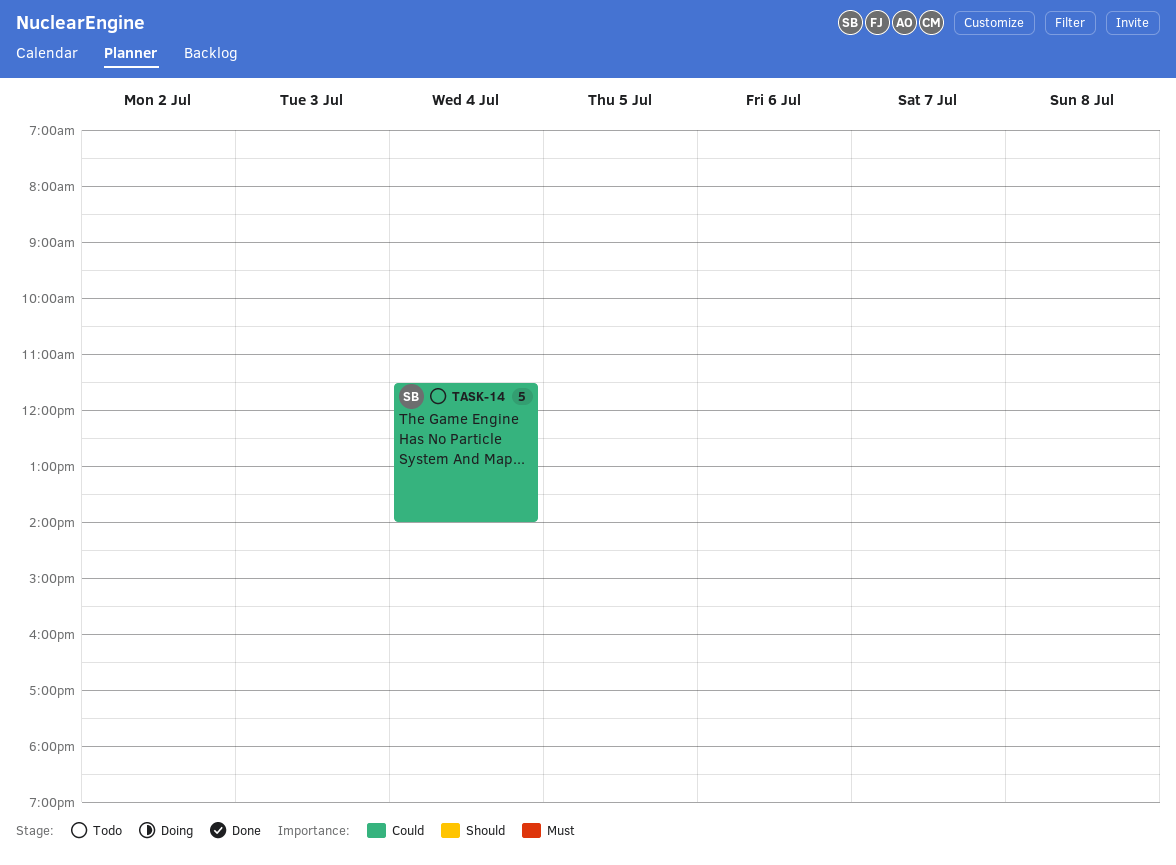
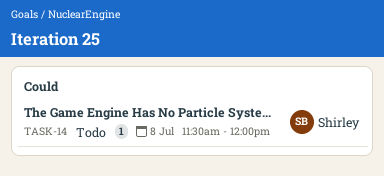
TASK-14, estimate: 5 -> 1
TASK-14, day: Jul 4 -> Jul 8
TASK-14, ends: 14:00 -> 12:00

